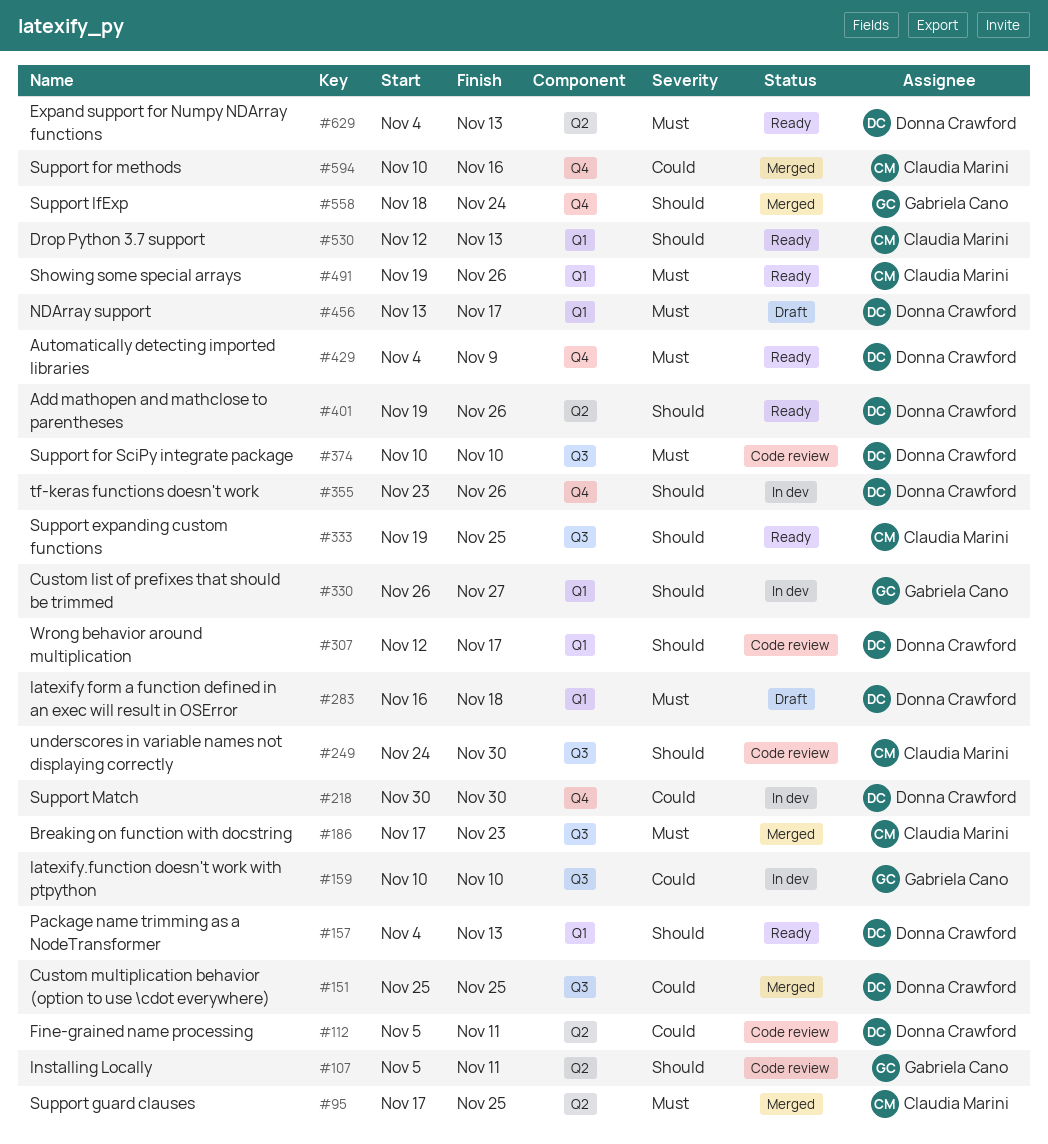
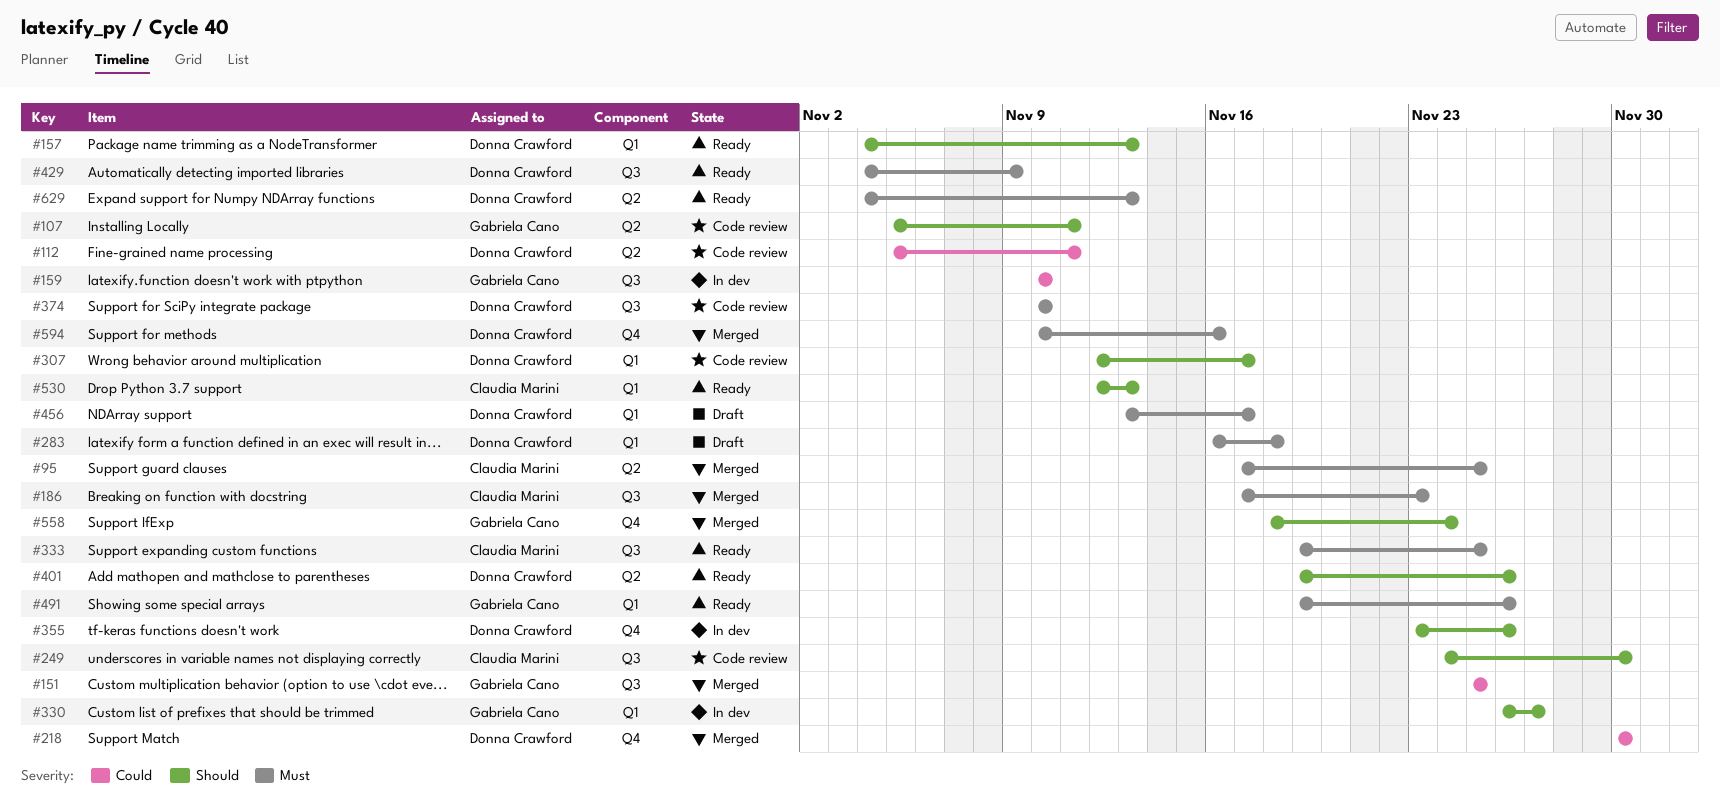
#151, owner: Donna Crawford -> Gabriela Cano
#218, status: In dev -> Merged
#333, priority: Should -> Must
#429, label: Q4 -> Q3
#491, owner: Claudia Marini -> Gabriela Cano
#594, owner: Claudia Marini -> Donna Crawford
#594, priority: Could -> Must

